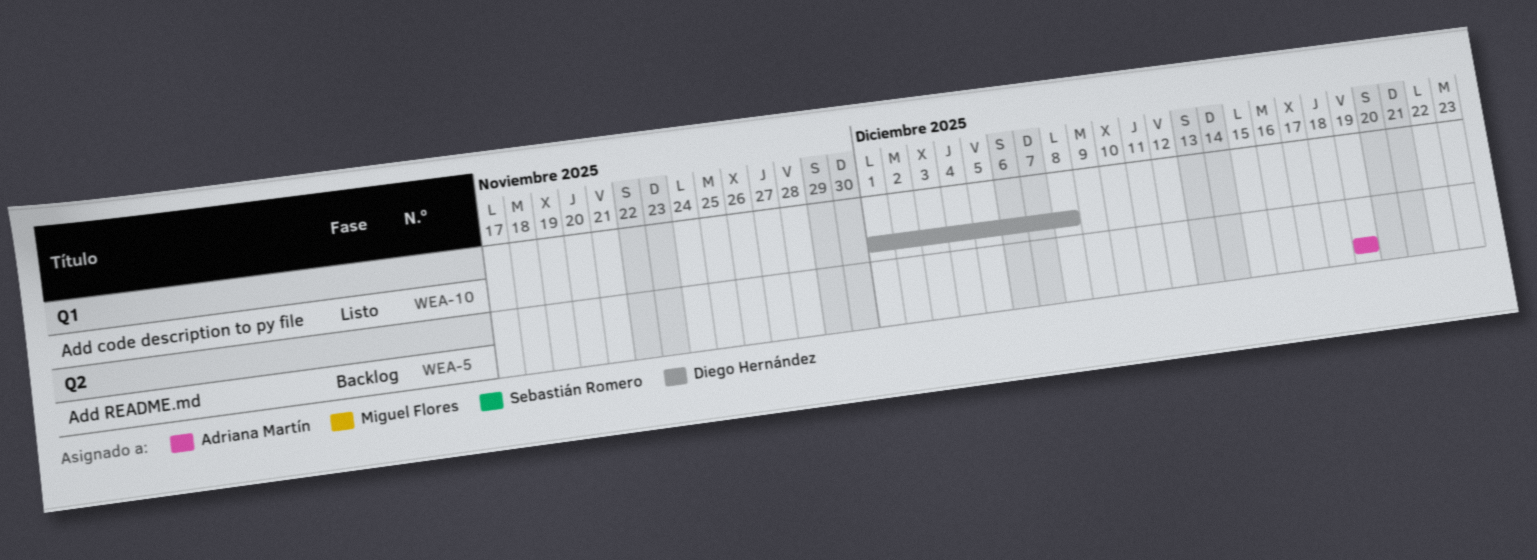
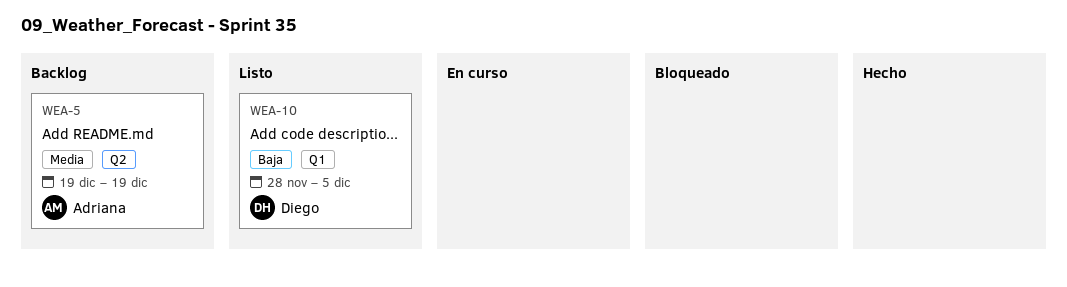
WEA-10, start: Dec 1 -> Nov 28
WEA-10, due: Dec 8 -> Dec 5

